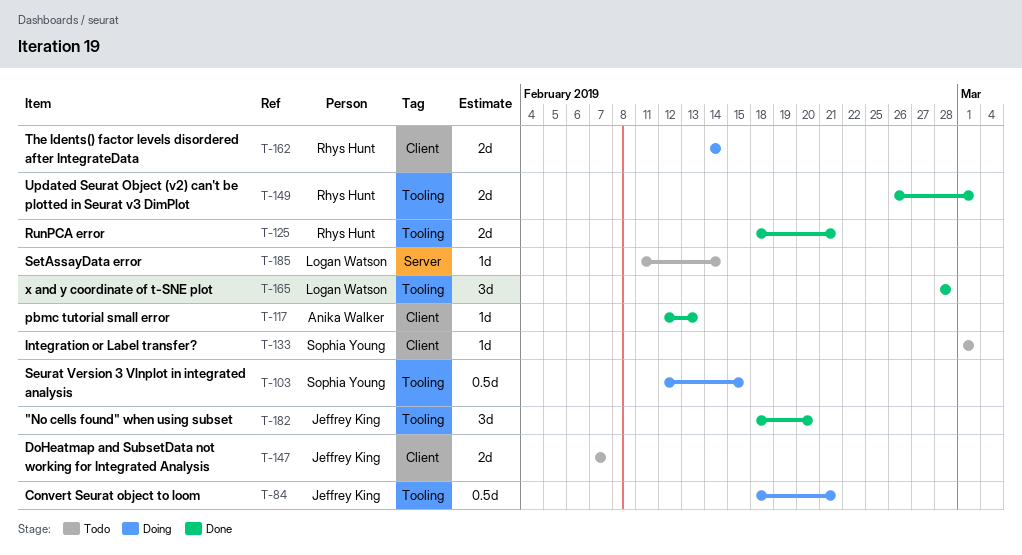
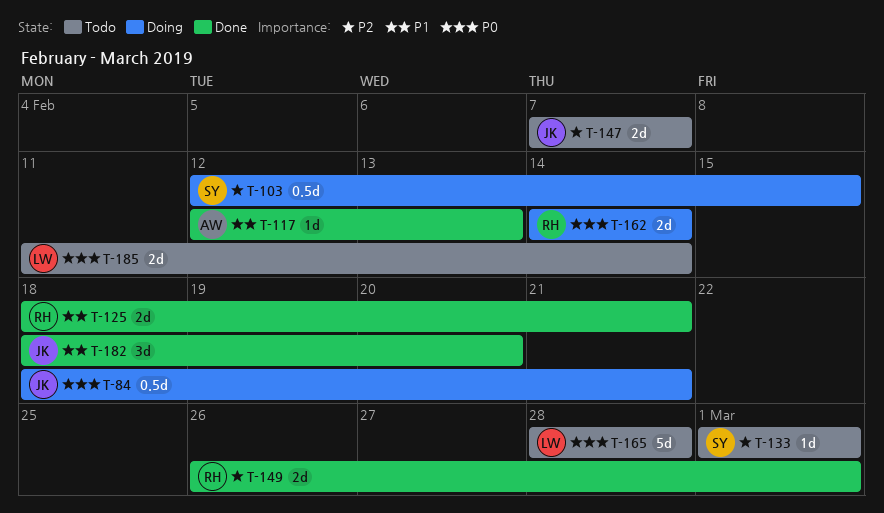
T-165, status: Done -> Todo
T-165, estimate: 3d -> 5d
T-185, estimate: 1d -> 2d

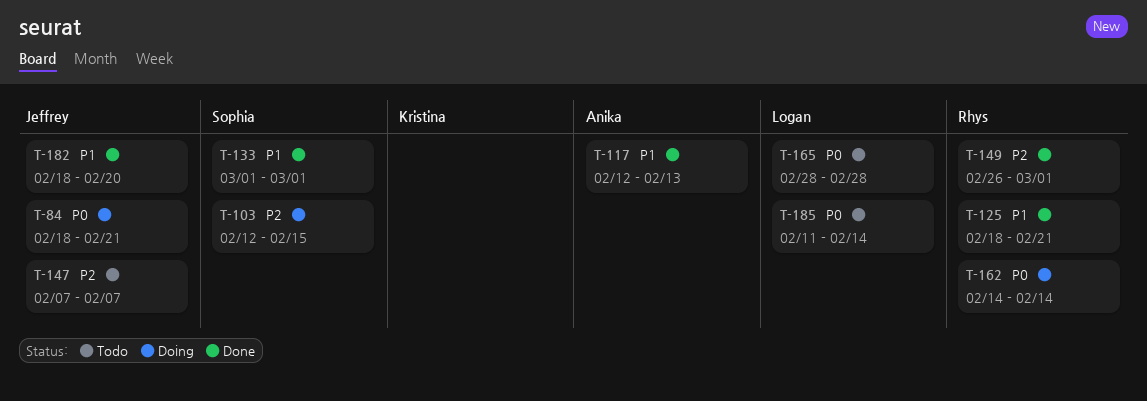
T-133, status: Todo -> Done
T-133, priority: P2 -> P1

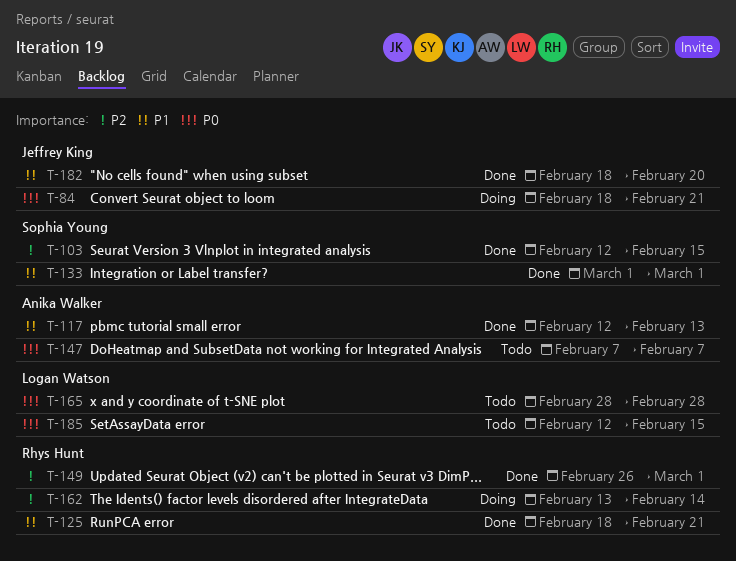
T-103, status: Doing -> Done
T-147, owner: Jeffrey King -> Anika Walker
T-147, priority: P2 -> P0
T-162, priority: P0 -> P2
T-162, start: Feb 14 -> Feb 13
T-185, start: Feb 11 -> Feb 12
T-185, due: Feb 14 -> Feb 15

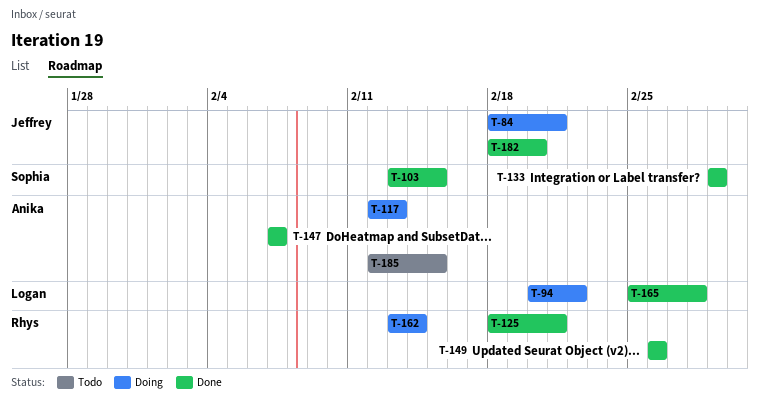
T-94: none -> present
T-103, start: Feb 12 -> Feb 13
T-117, status: Done -> Doing
T-147, status: Todo -> Done
T-149, due: Mar 1 -> Feb 26
T-165, status: Todo -> Done
T-165, start: Feb 28 -> Feb 25
T-185, owner: Logan Watson -> Anika Walker

